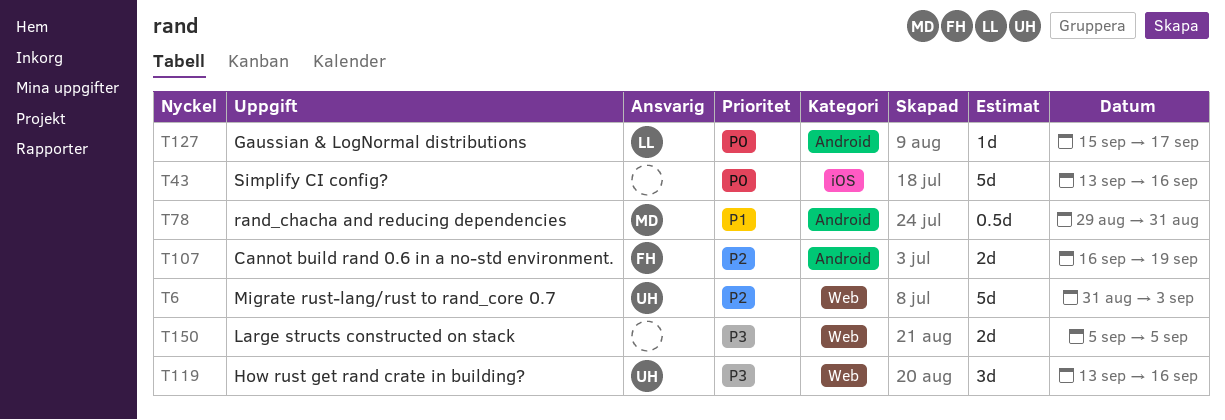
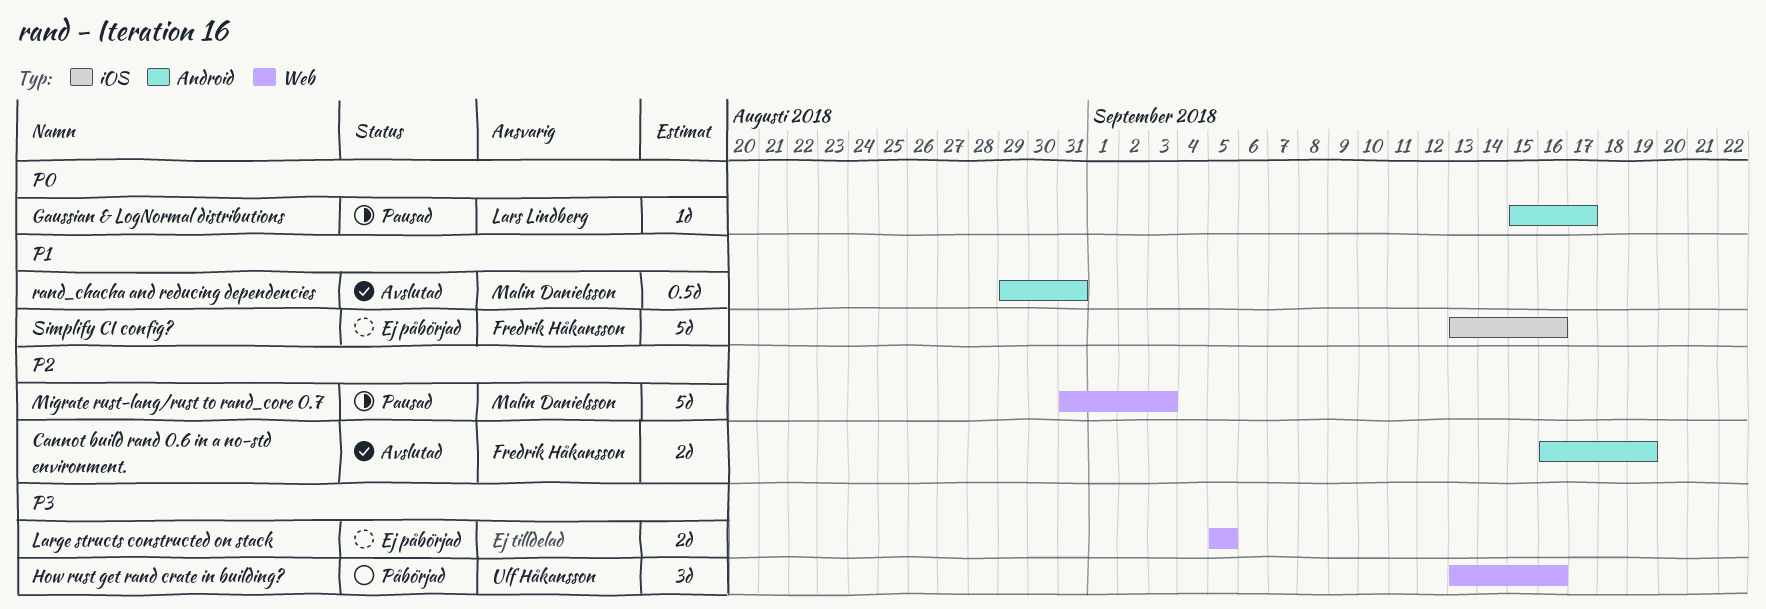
Migrate rust-lang/rust to rand_core 0.7, owner: Ulf Håkansson -> Malin Danielsson
Simplify CI config?, owner: none -> Fredrik Håkansson
Simplify CI config?, priority: P0 -> P1

